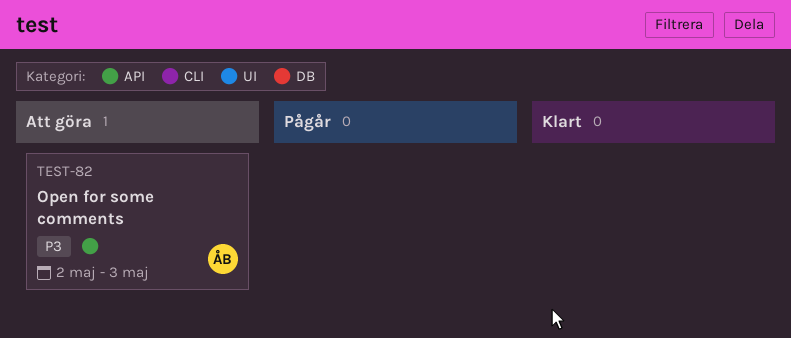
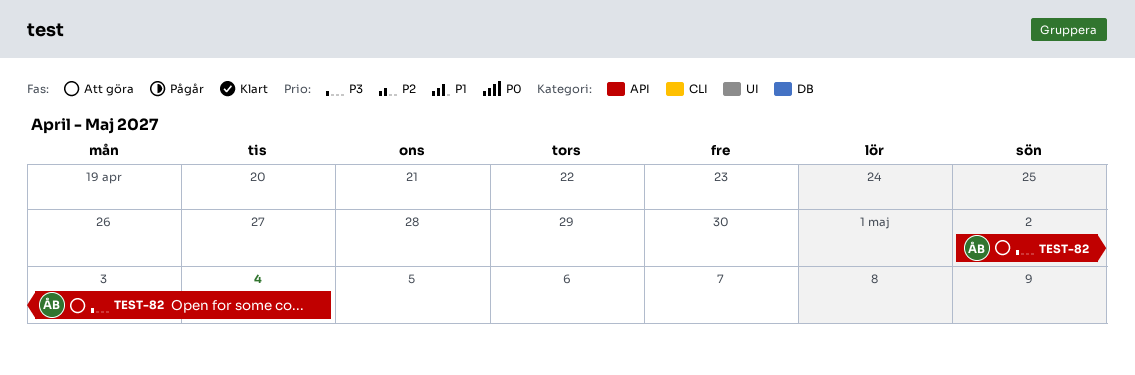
TEST-82, due: May 3 -> May 4

